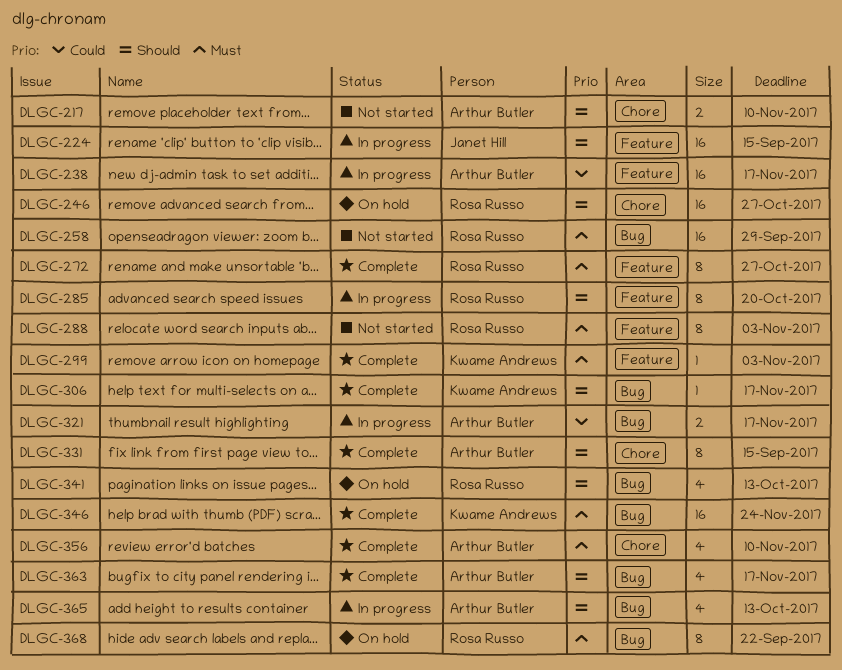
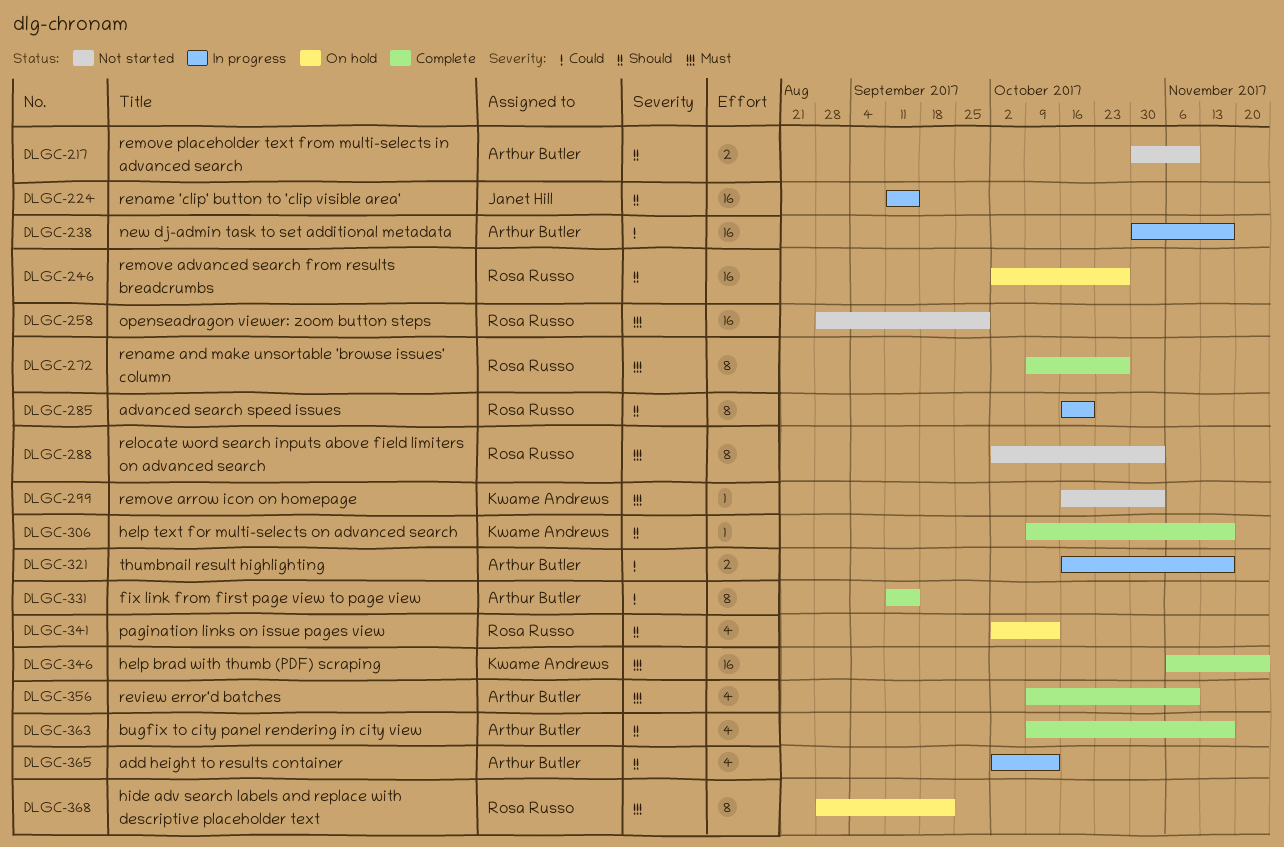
DLGC-299, status: Complete -> Not started
DLGC-331, priority: Should -> Could

